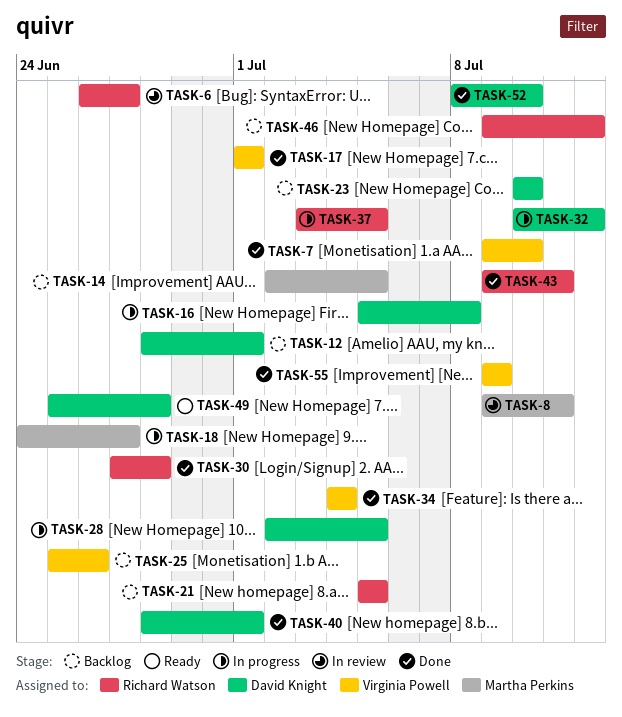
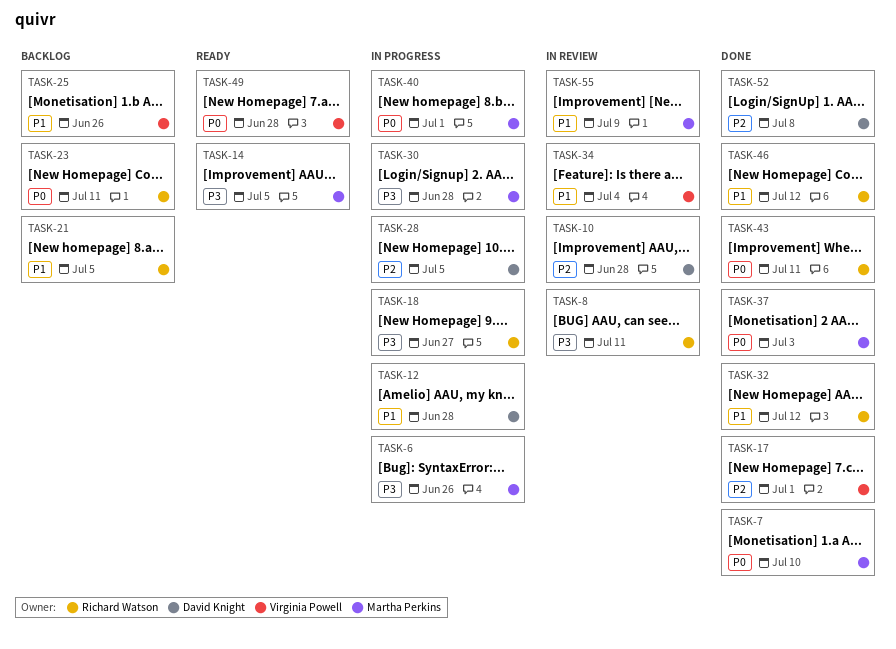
TASK-6, status: In review -> In progress
TASK-6, owner: Richard Watson -> Martha Perkins
TASK-6, due: Jun 27 -> Jun 26
TASK-7, owner: Virginia Powell -> Martha Perkins
TASK-8, owner: Martha Perkins -> Richard Watson
TASK-10: none -> present
TASK-12, status: Backlog -> In progress
TASK-12, due: Jul 1 -> Jun 28
TASK-14, status: Backlog -> Ready
TASK-16: present -> none
TASK-18, owner: Martha Perkins -> Richard Watson
TASK-23, owner: David Knight -> Richard Watson
TASK-23, due: Jul 10 -> Jul 11
TASK-30, status: Done -> In progress
TASK-30, owner: Richard Watson -> Martha Perkins
TASK-32, status: In progress -> Done
TASK-32, owner: David Knight -> Richard Watson
TASK-34, status: Done -> In review
TASK-37, status: In progress -> Done
TASK-37, owner: Richard Watson -> Martha Perkins
TASK-37, due: Jul 5 -> Jul 3
TASK-40, status: Done -> In progress
TASK-40, owner: David Knight -> Martha Perkins
TASK-46, status: Backlog -> Done
TASK-49, owner: David Knight -> Virginia Powell
TASK-52, due: Jul 10 -> Jul 8
TASK-55, status: Done -> In review
TASK-55, owner: Virginia Powell -> Martha Perkins

